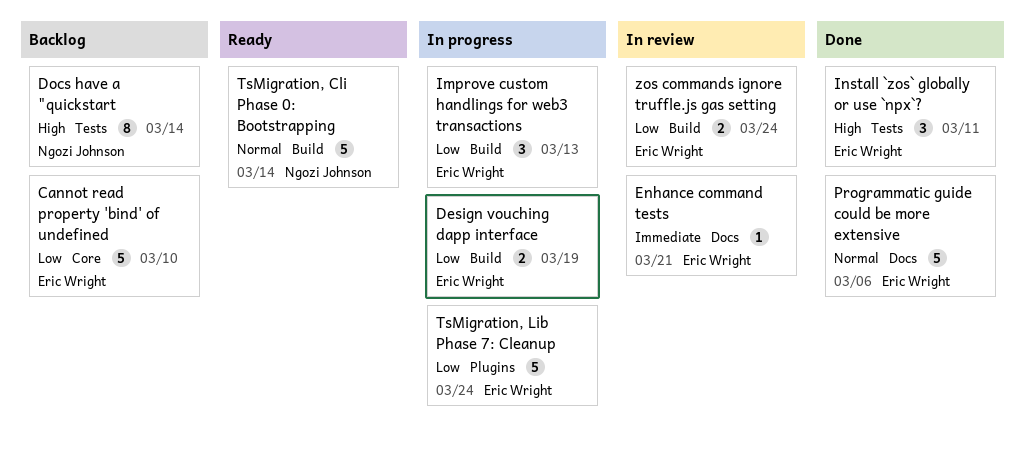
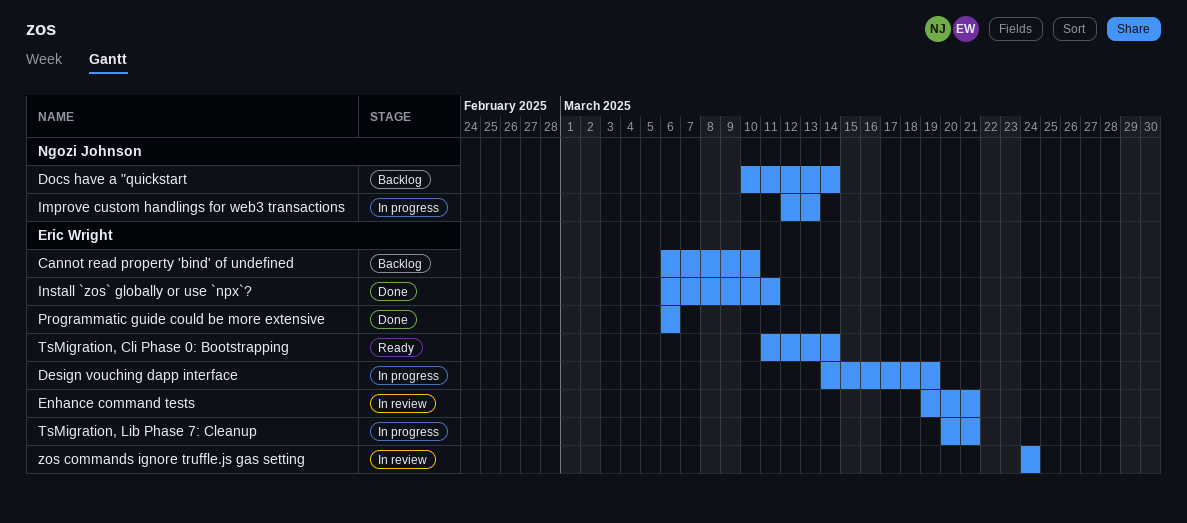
Improve custom handlings for web3 transactions, owner: Eric Wright -> Ngozi Johnson
TsMigration, Cli Phase 0: Bootstrapping, owner: Ngozi Johnson -> Eric Wright
TsMigration, Lib Phase 7: Cleanup, due: Mar 24 -> Mar 21

